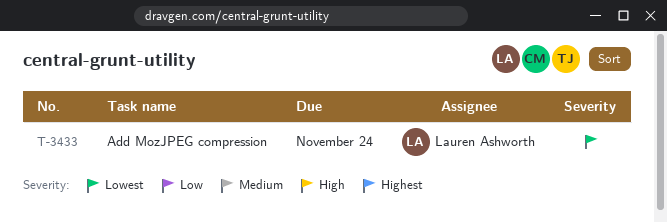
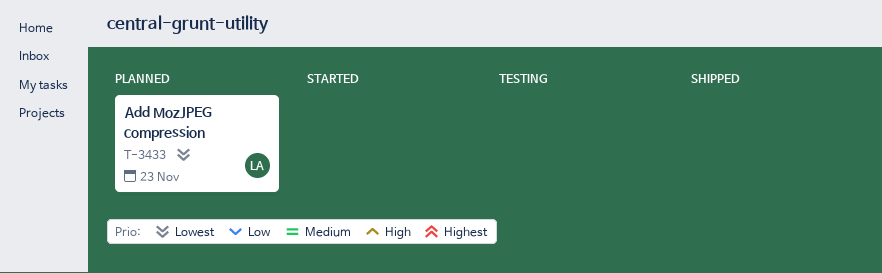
T-3433, due: Nov 24 -> Nov 23

